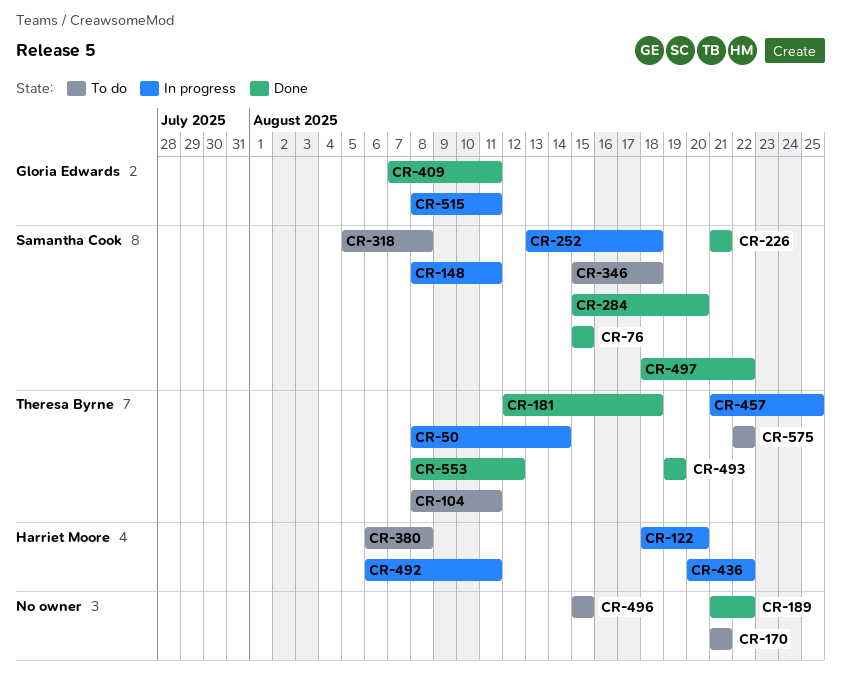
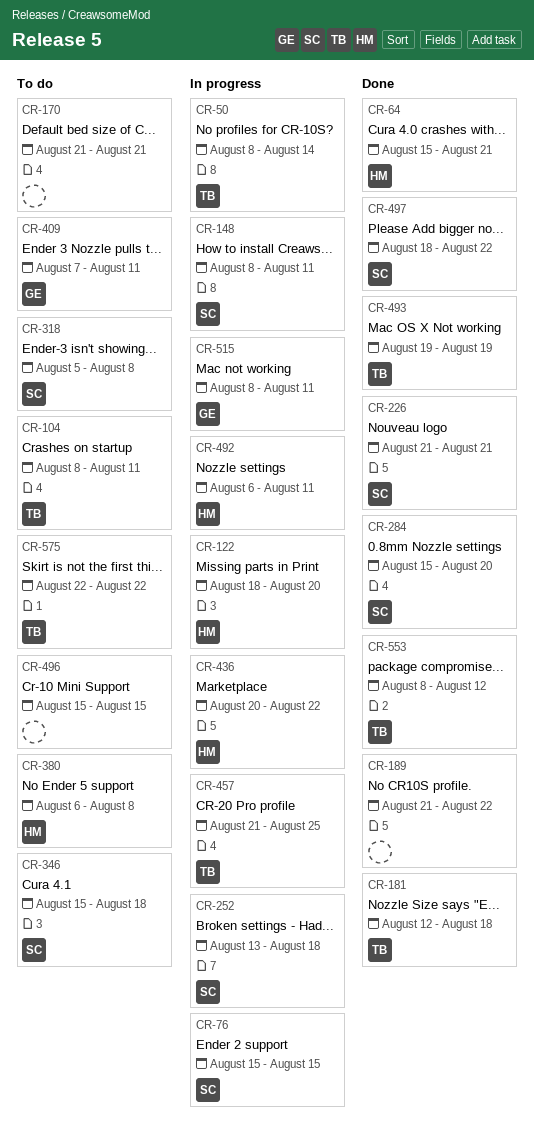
CR-64: none -> present
CR-76, status: Done -> In progress
CR-409, status: Done -> To do

